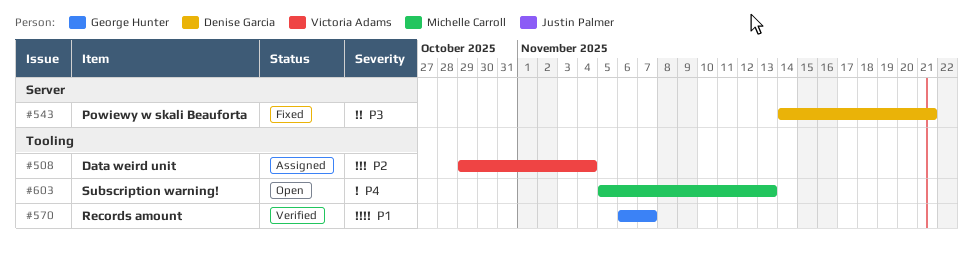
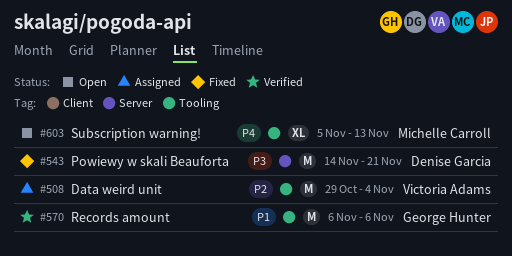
#570, due: Nov 7 -> Nov 6

